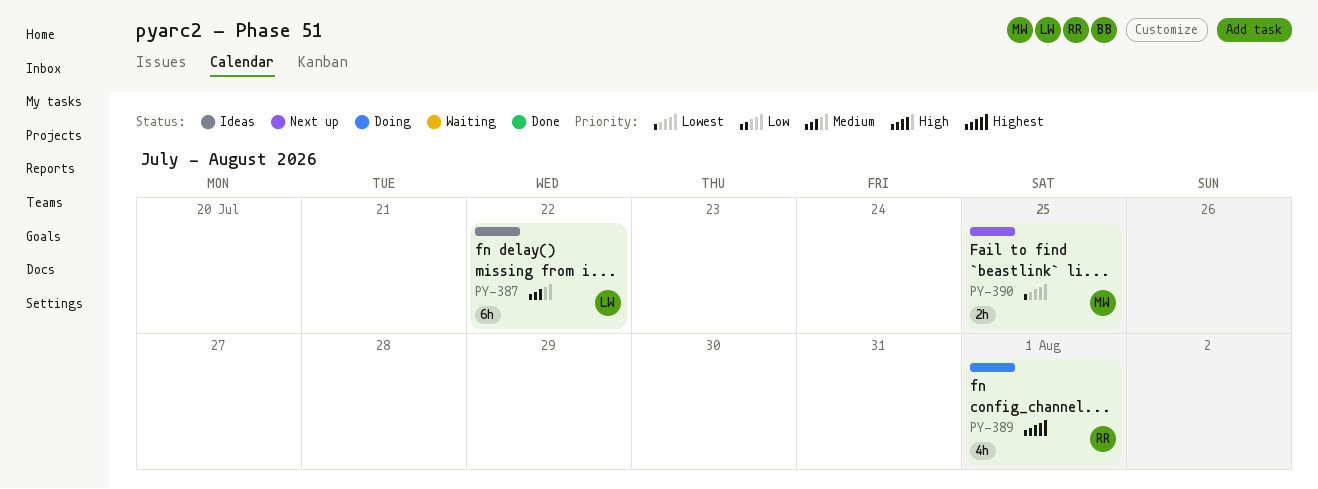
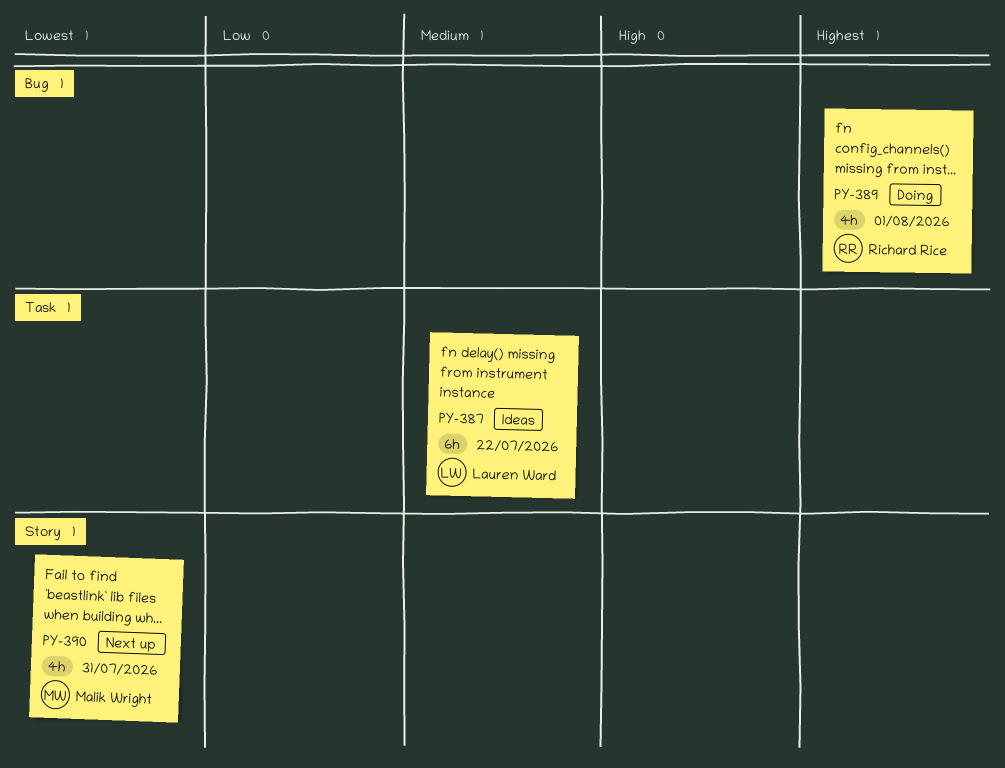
PY-390, estimate: 2h -> 4h
PY-390, due: Jul 25 -> Jul 31

